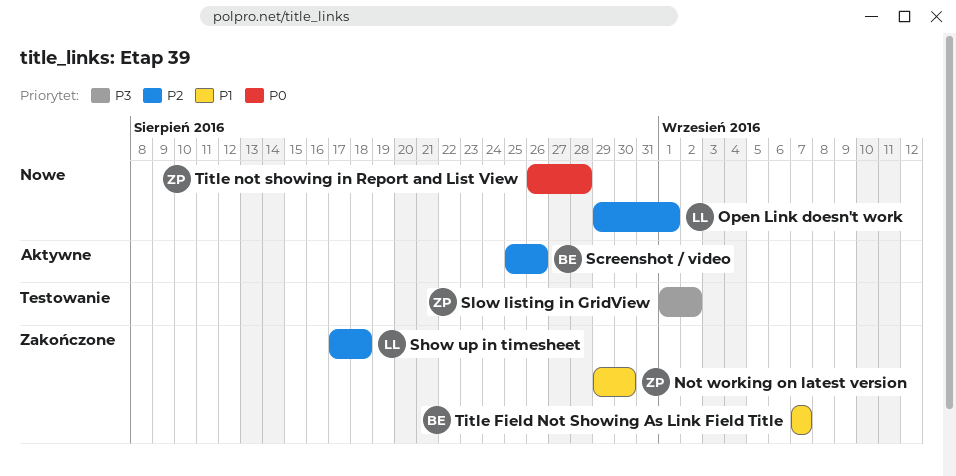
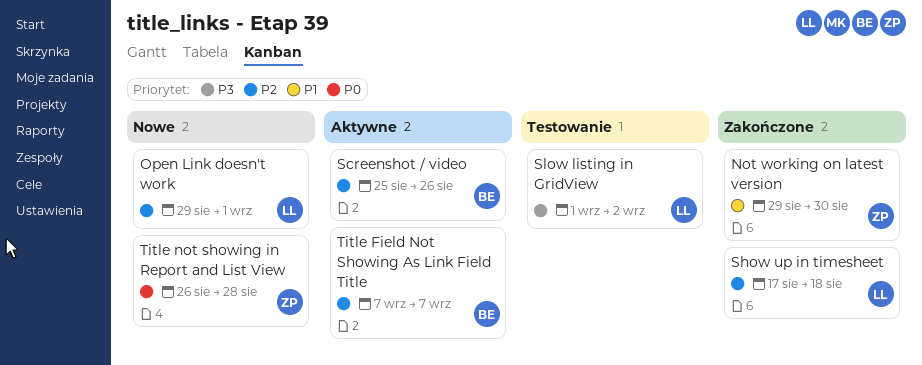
Slow listing in GridView, owner: ZP -> LL
Title Field Not Showing As Link Field Title, status: Zakończone -> Aktywne
Title Field Not Showing As Link Field Title, priority: P1 -> P2

